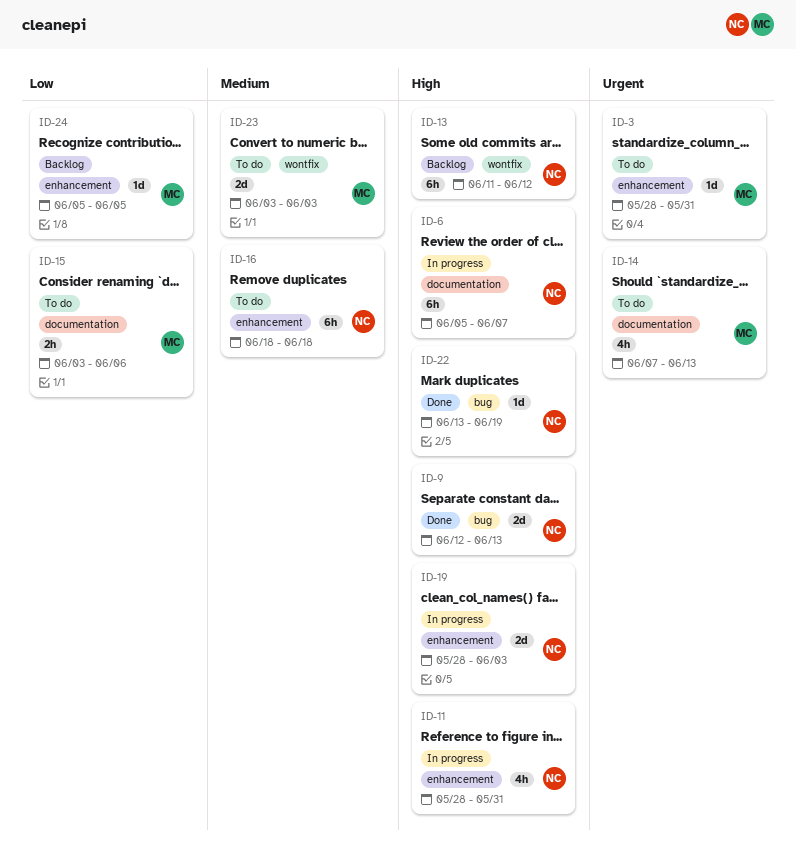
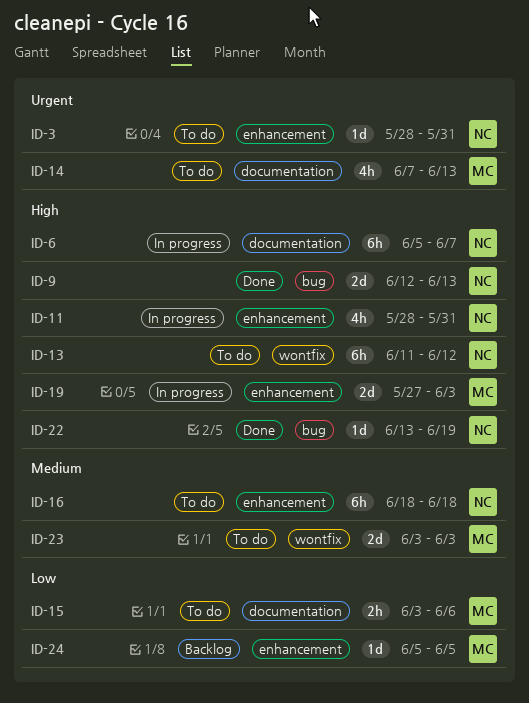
ID-3, owner: MC -> NC
ID-13, status: Backlog -> To do
ID-19, owner: NC -> MC
ID-19, start: May 28 -> May 27

